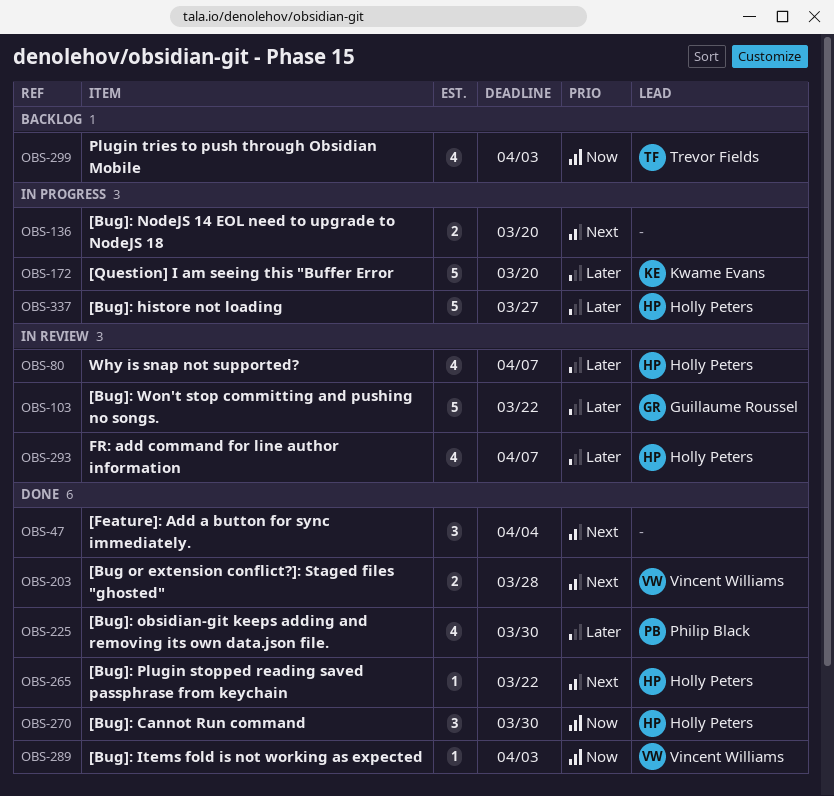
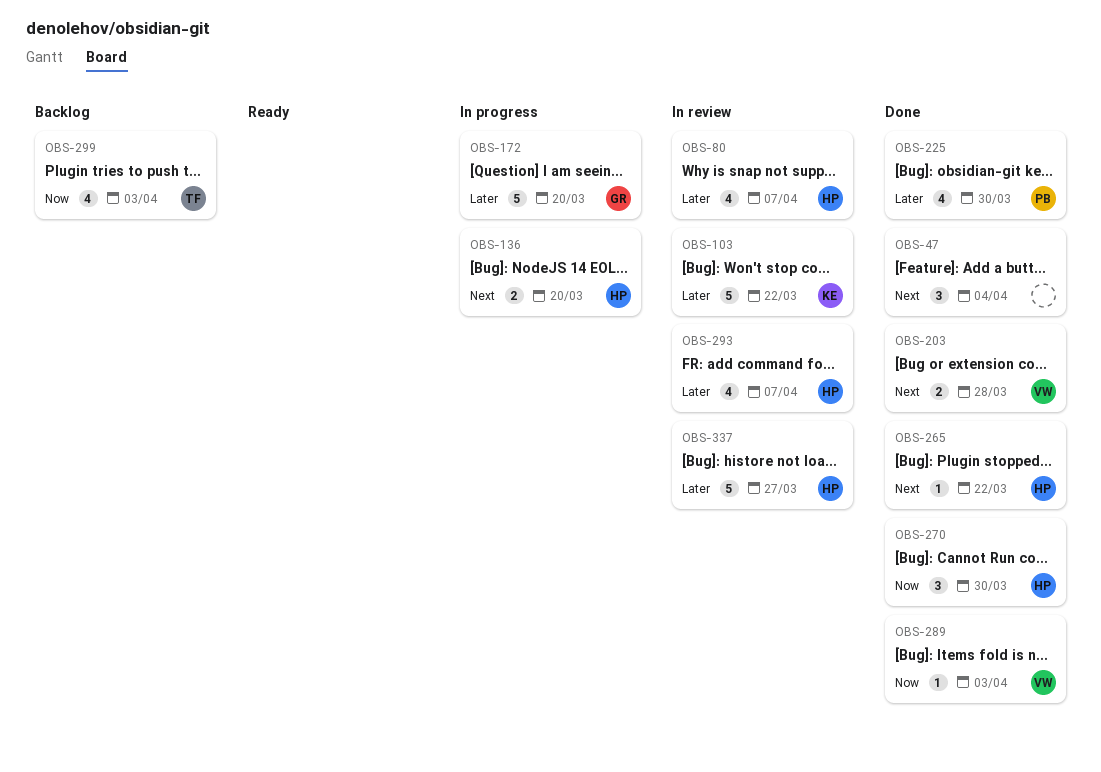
OBS-103, owner: Guillaume Roussel -> Kwame Evans
OBS-136, owner: none -> Holly Peters
OBS-172, owner: Kwame Evans -> Guillaume Roussel
OBS-337, status: In progress -> In review

